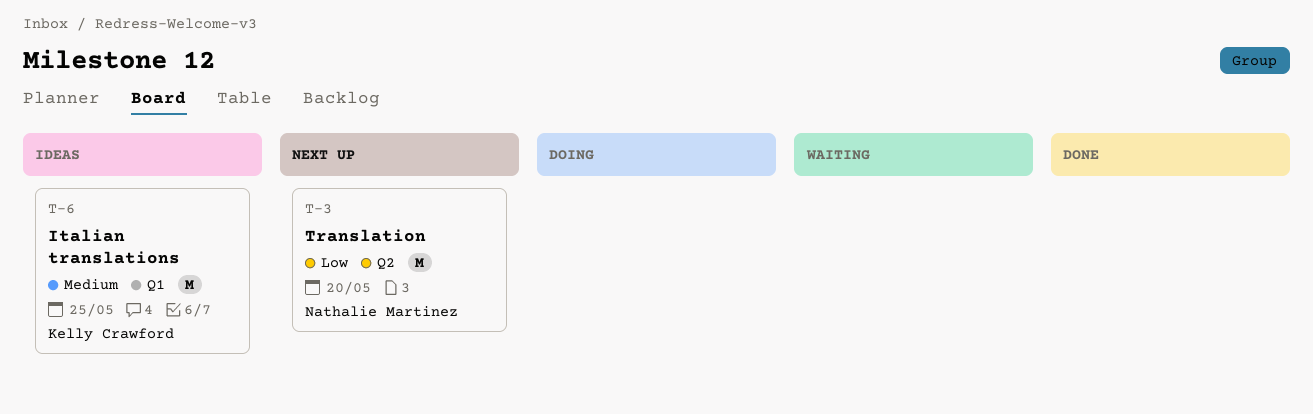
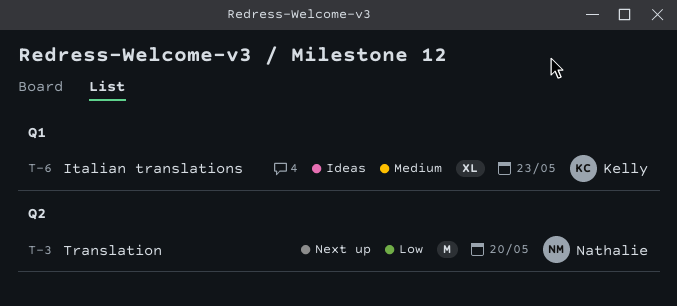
T-6, estimate: M -> XL
T-6, due: May 25 -> May 23

